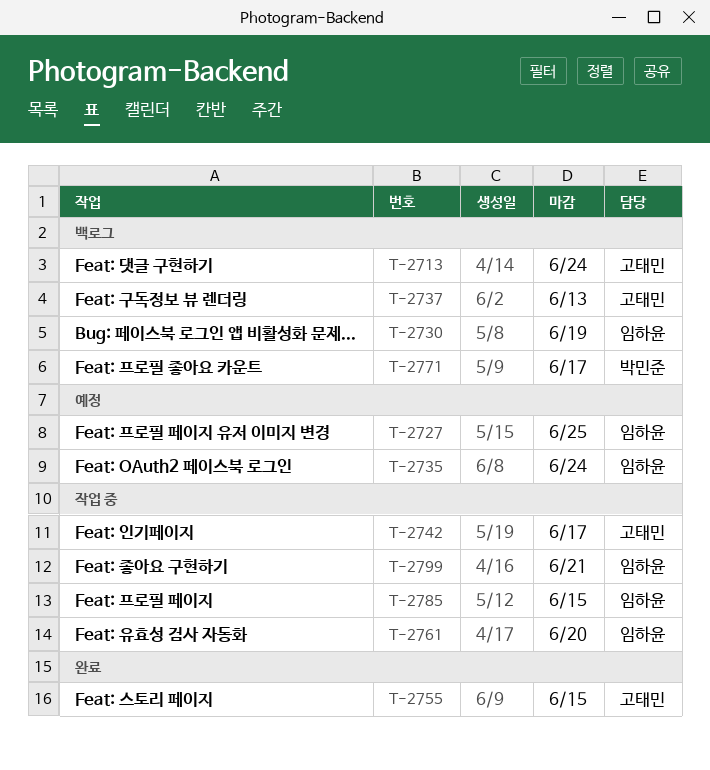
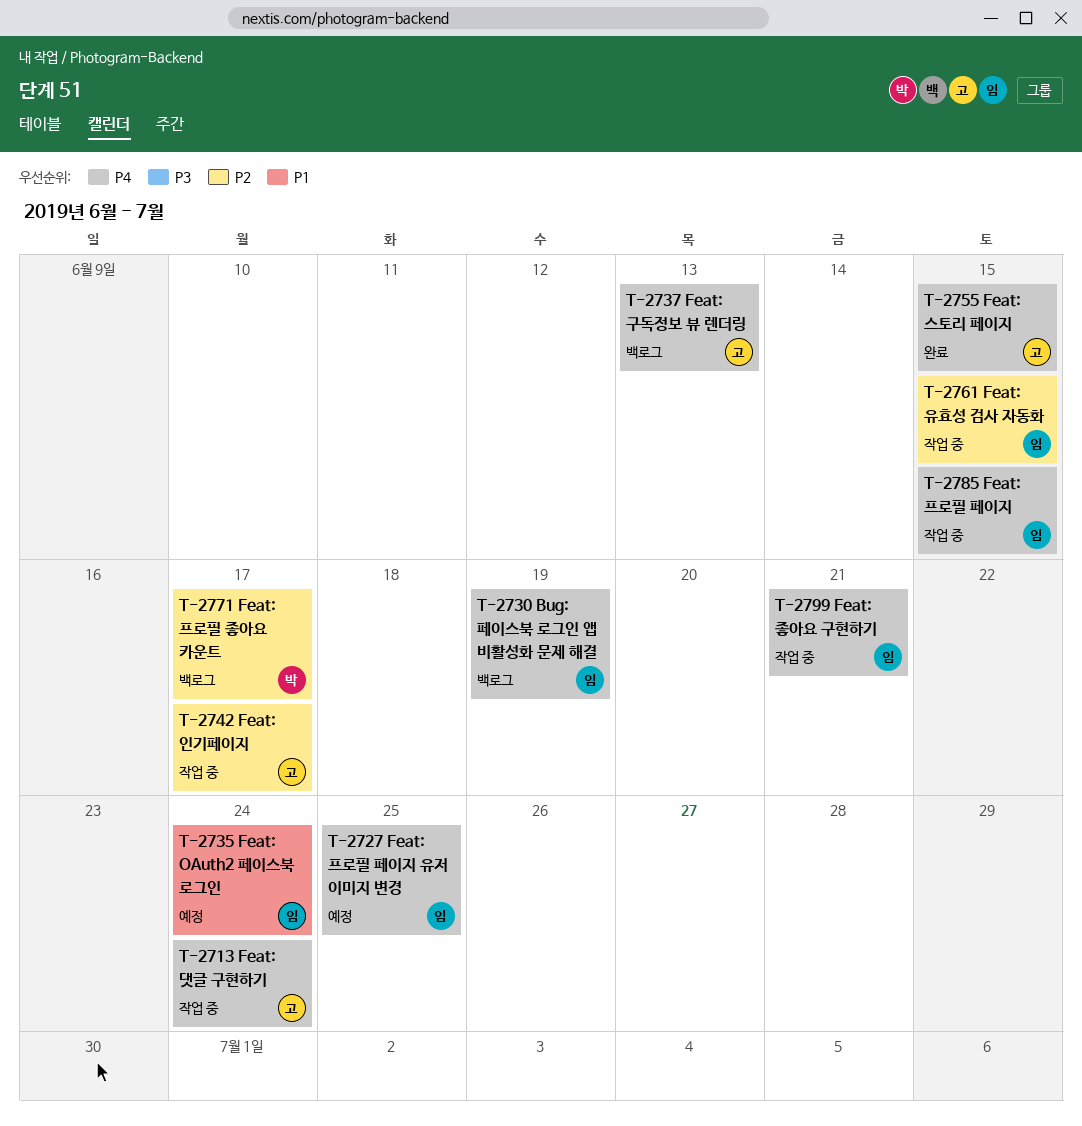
T-2713, status: 백로그 -> 작업 중
T-2761, due: Jun 20 -> Jun 15

